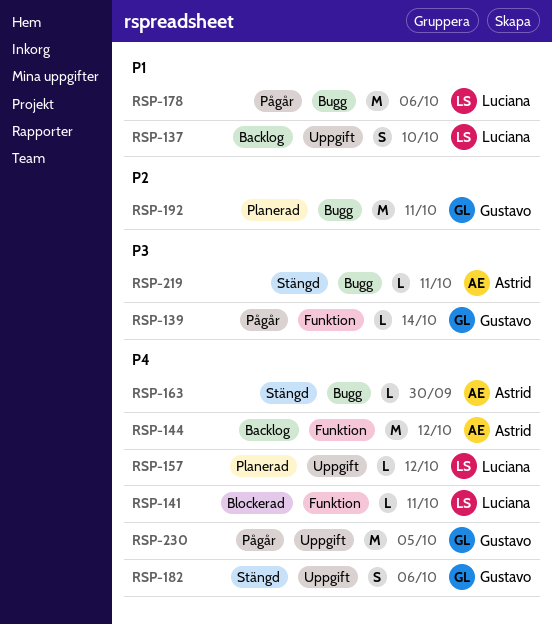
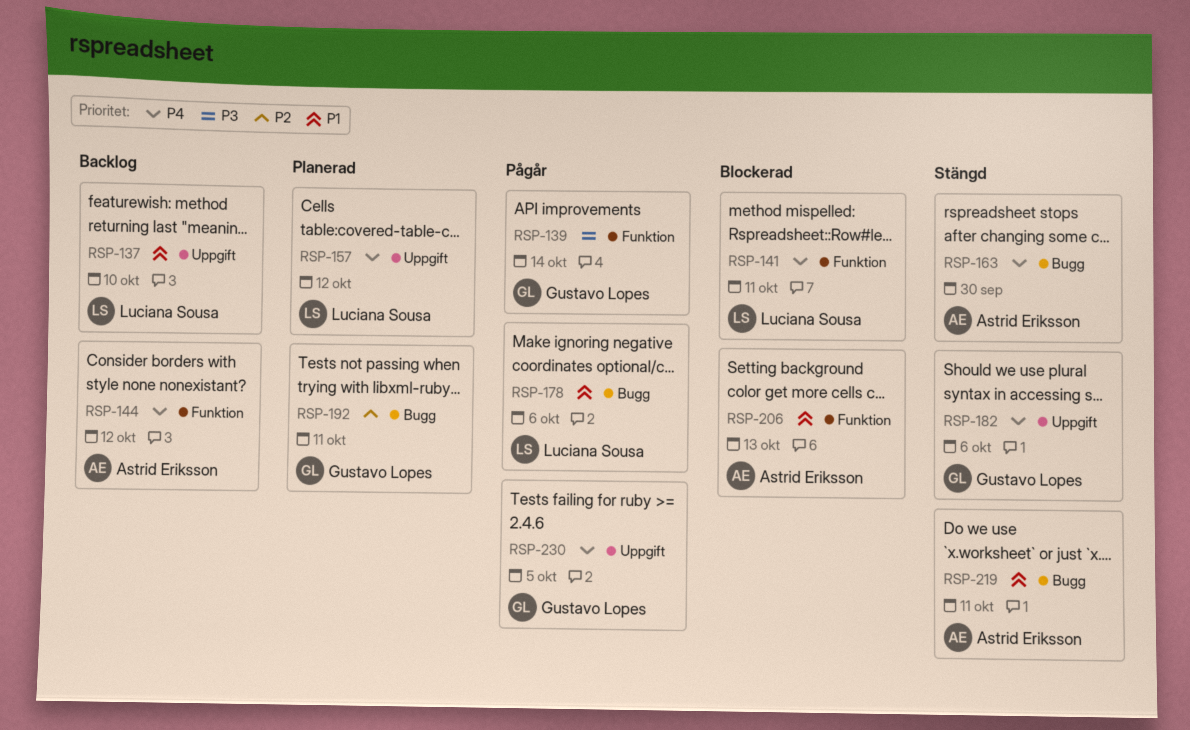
RSP-206: none -> present
RSP-219, priority: P3 -> P1

